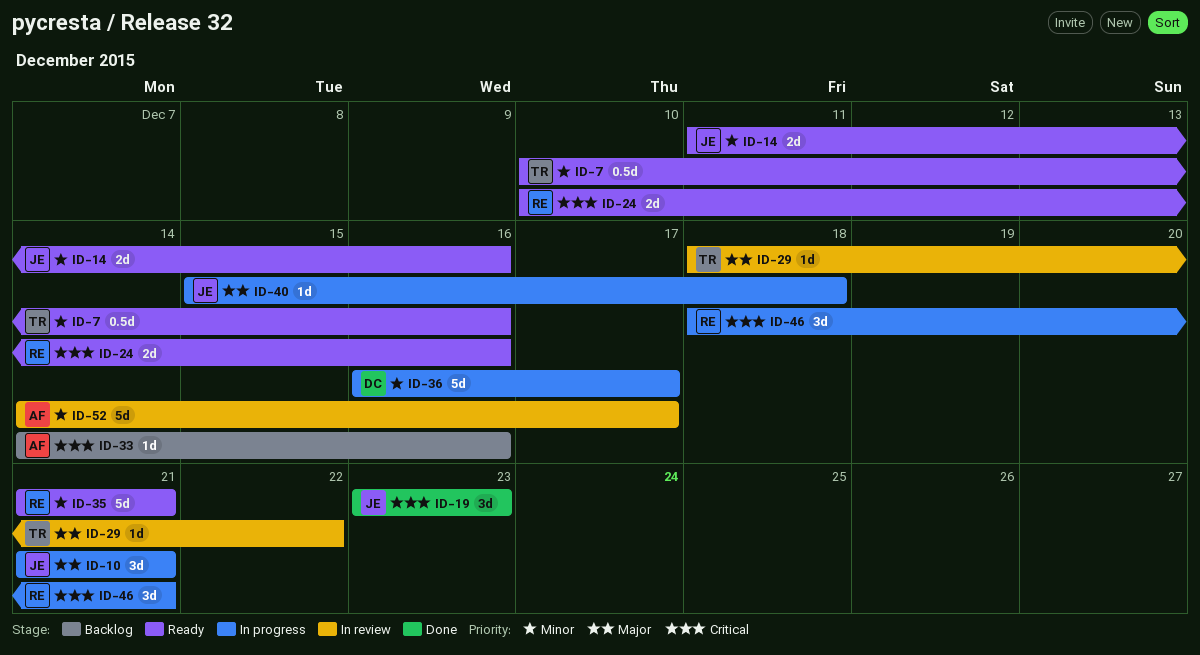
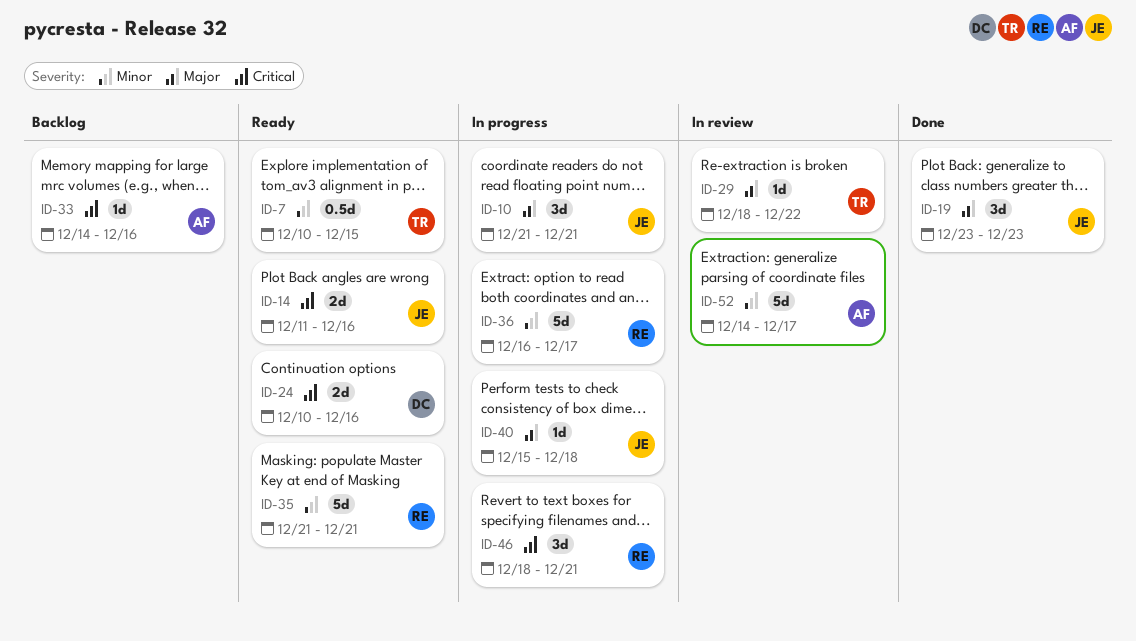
ID-7, due: Dec 16 -> Dec 15
ID-14, priority: Minor -> Critical
ID-19, priority: Critical -> Major
ID-24, owner: RE -> DC
ID-36, owner: DC -> RE

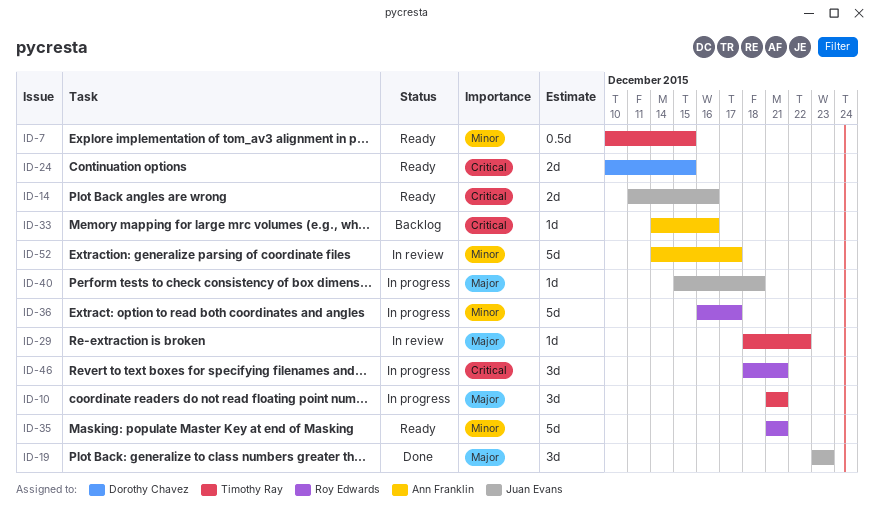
ID-10, owner: Juan Evans -> Timothy Ray
ID-24, due: Dec 16 -> Dec 15

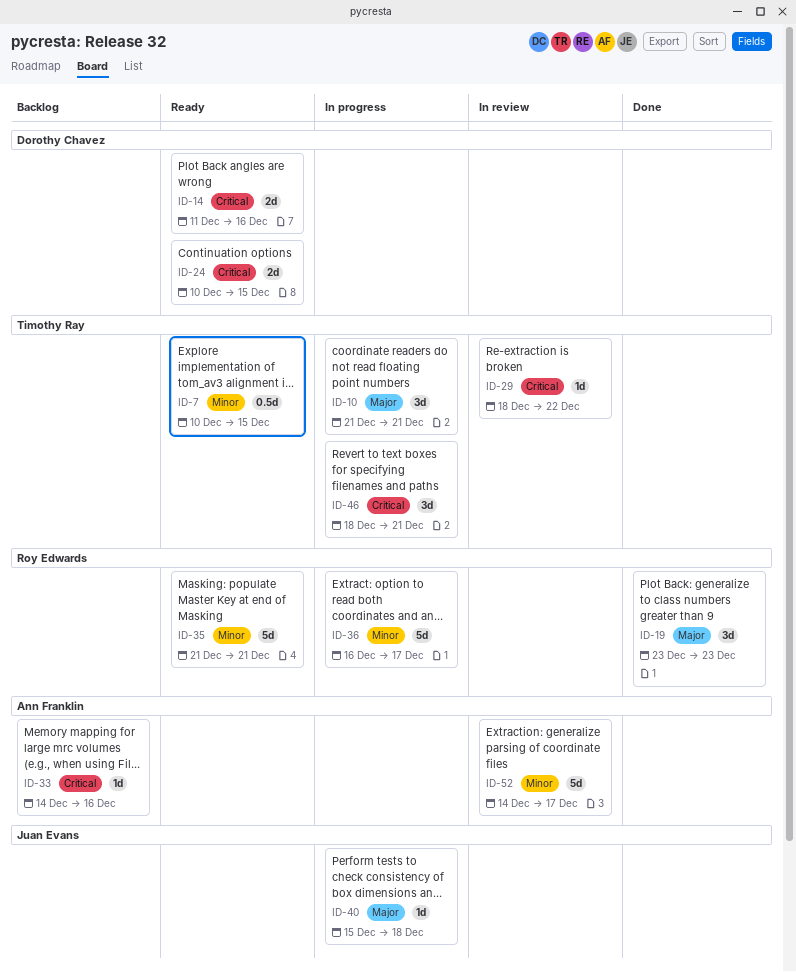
ID-14, owner: Juan Evans -> Dorothy Chavez
ID-19, owner: Juan Evans -> Roy Edwards
ID-29, priority: Major -> Critical
ID-46, owner: Roy Edwards -> Timothy Ray

